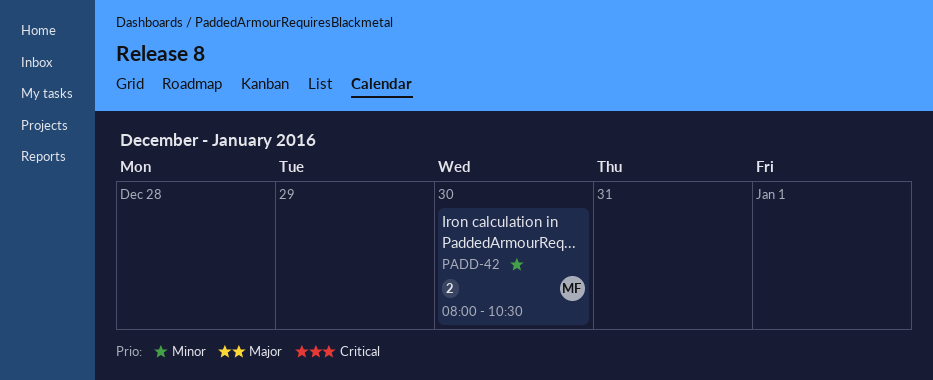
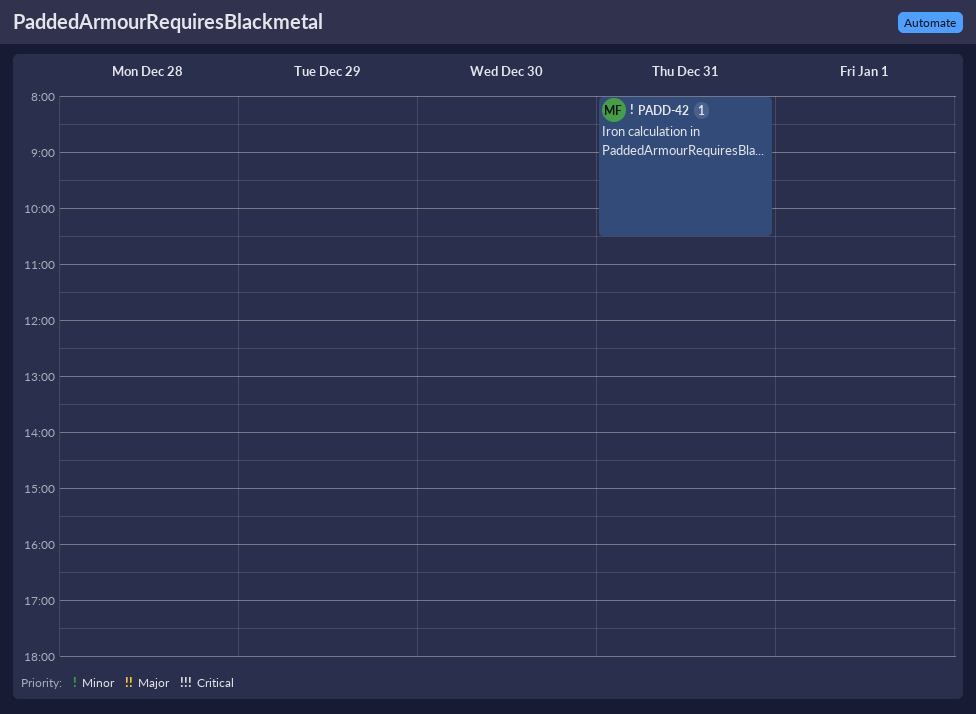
PADD-42, estimate: 2 -> 1
PADD-42, day: Dec 30 -> Dec 31

